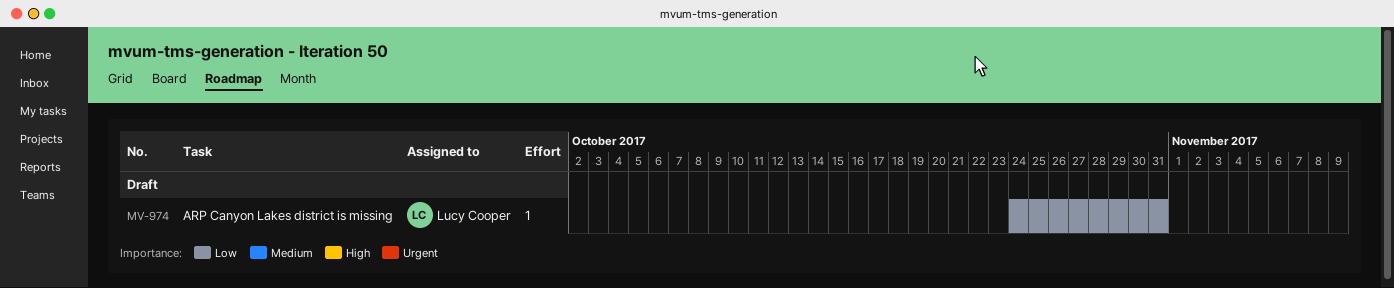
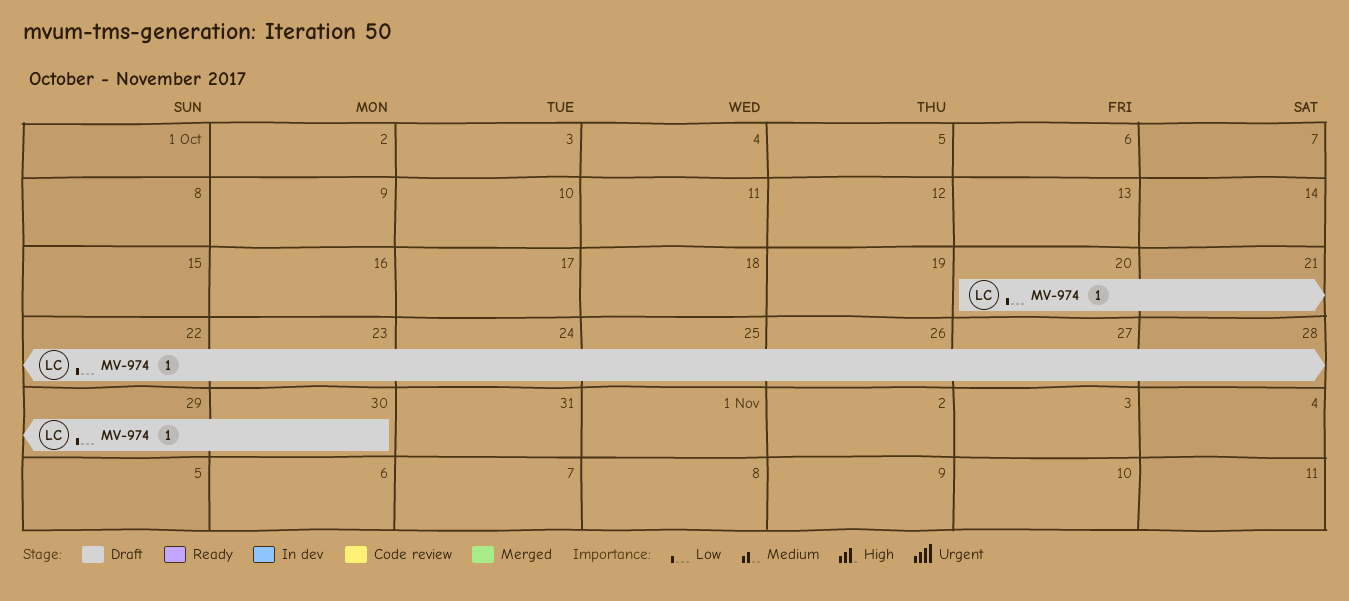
MV-974, start: Oct 24 -> Oct 20
MV-974, due: Oct 31 -> Oct 30

